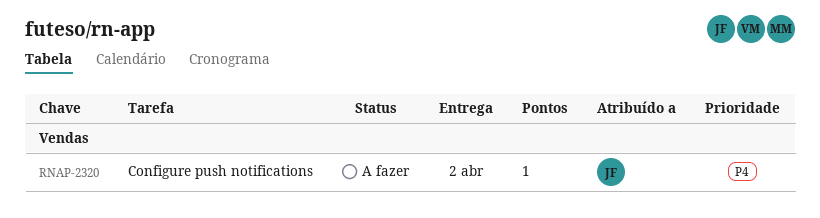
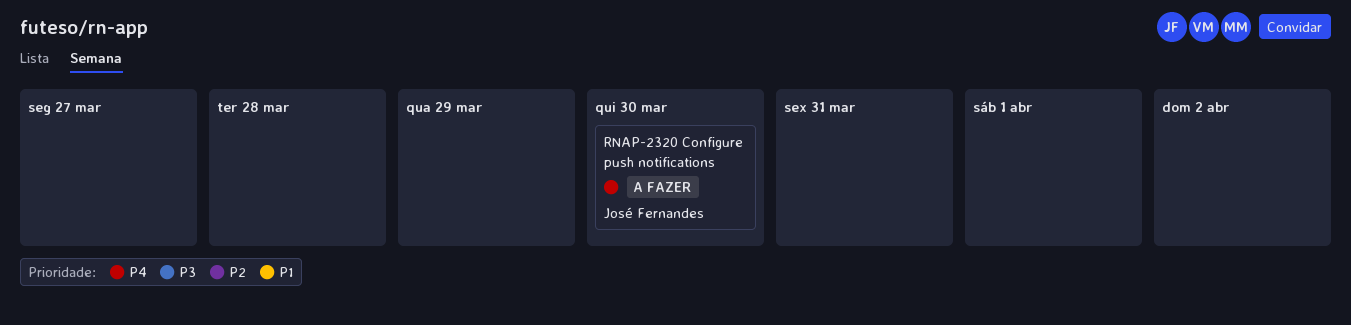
RNAP-2320, due: Apr 2 -> Mar 30

